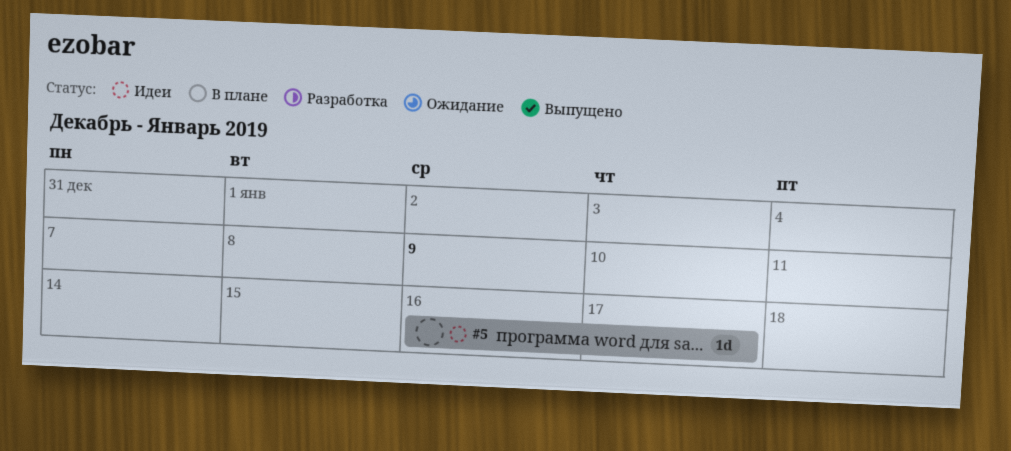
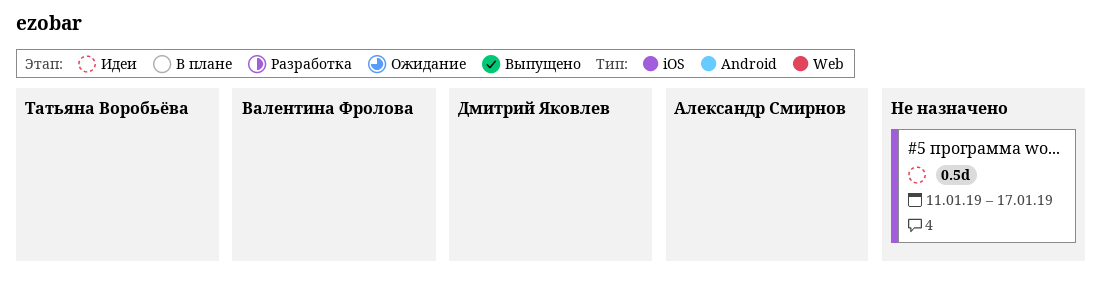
#5, estimate: 1d -> 0.5d
#5, start: Jan 16 -> Jan 11

